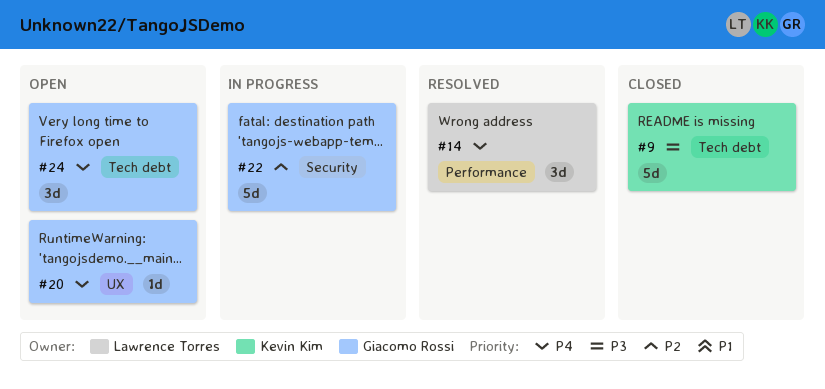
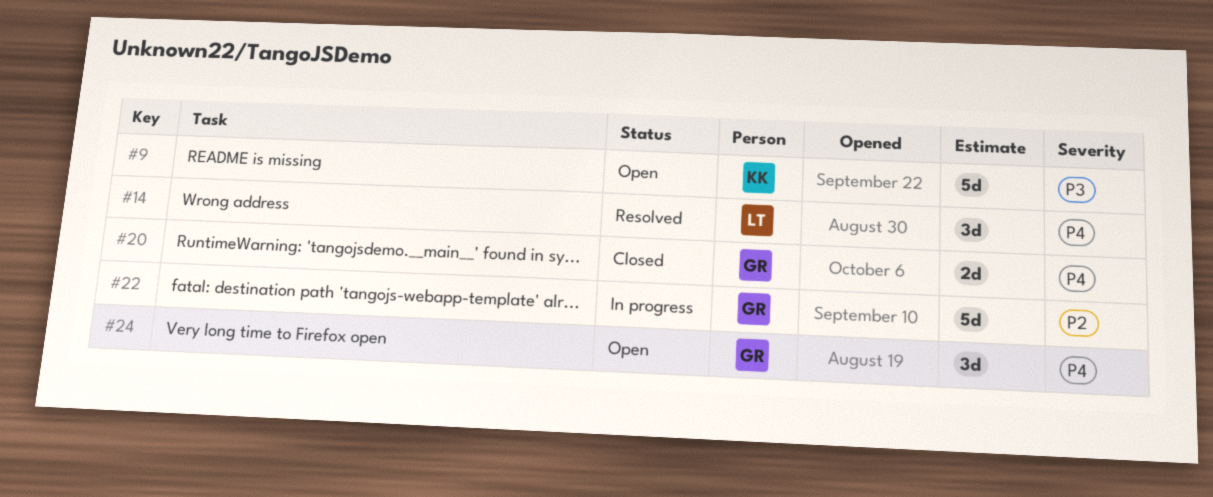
#9, status: Closed -> Open
#20, status: Open -> Closed
#20, estimate: 1d -> 2d

